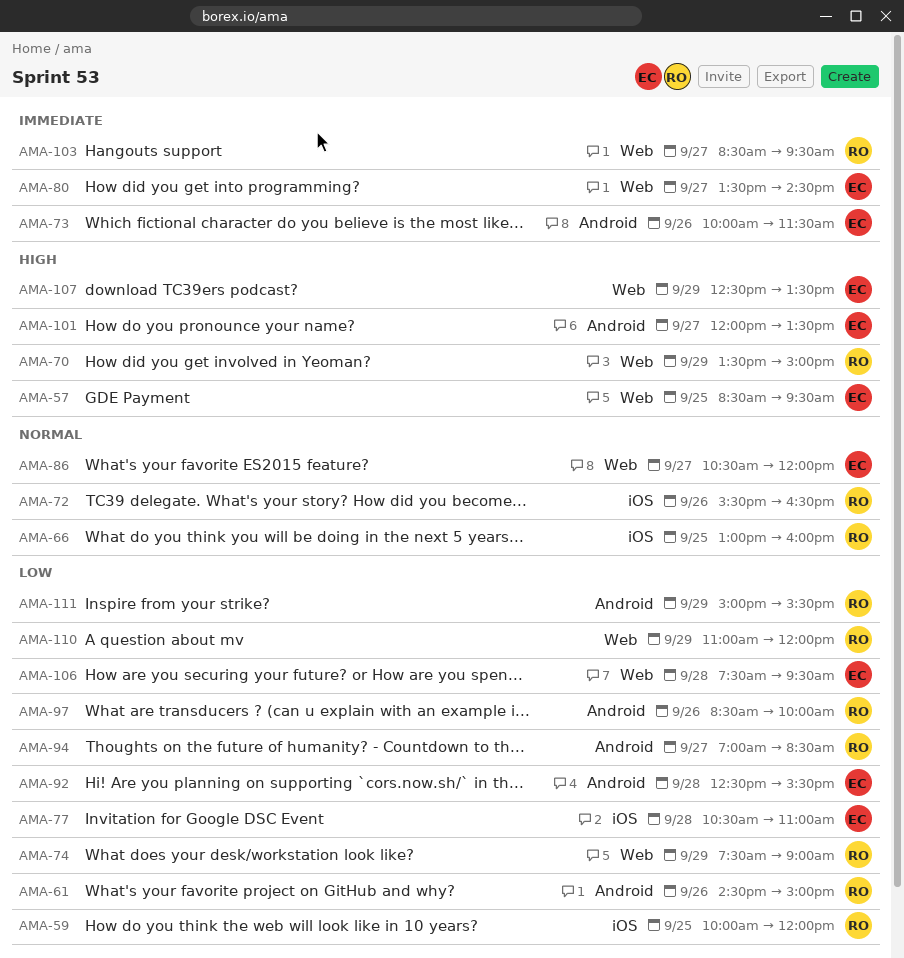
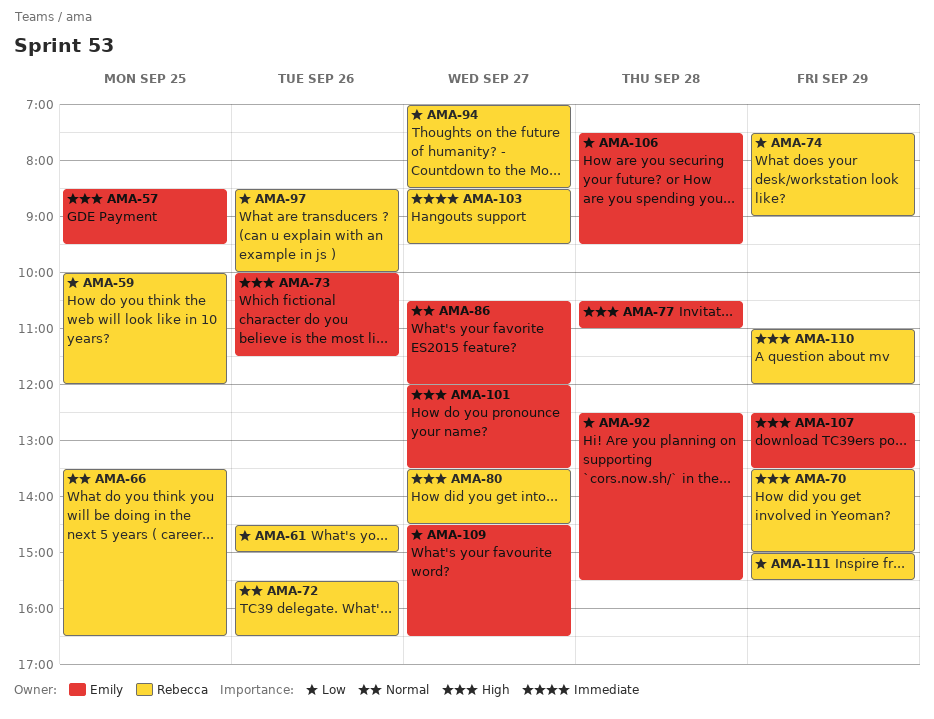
AMA-66, begins: 13:00 -> 13:30
AMA-66, ends: 16:00 -> 16:30
AMA-73, priority: Immediate -> High
AMA-77, priority: Low -> High
AMA-80, owner: Emily -> Rebecca
AMA-80, priority: Immediate -> High
AMA-109: none -> present
AMA-110, priority: Low -> High

